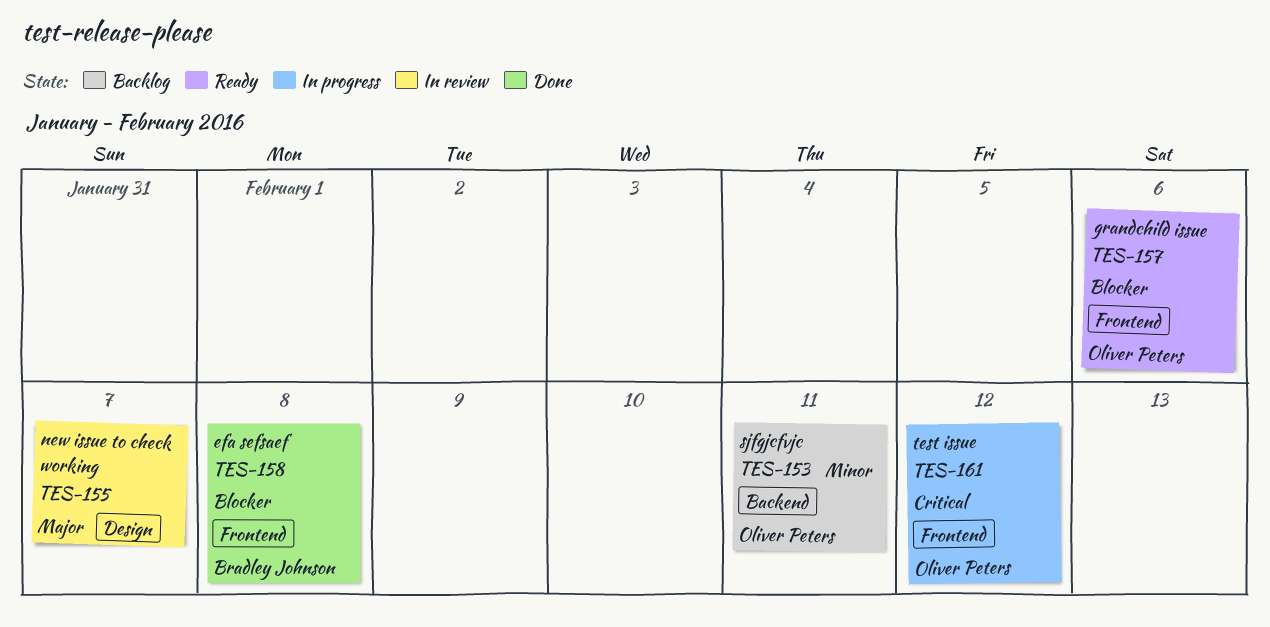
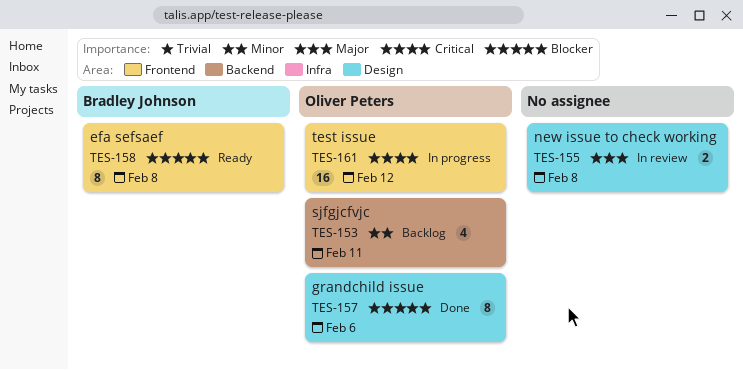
TES-155, due: Feb 7 -> Feb 8
TES-157, status: Ready -> Done
TES-157, label: Frontend -> Design
TES-158, status: Done -> Ready

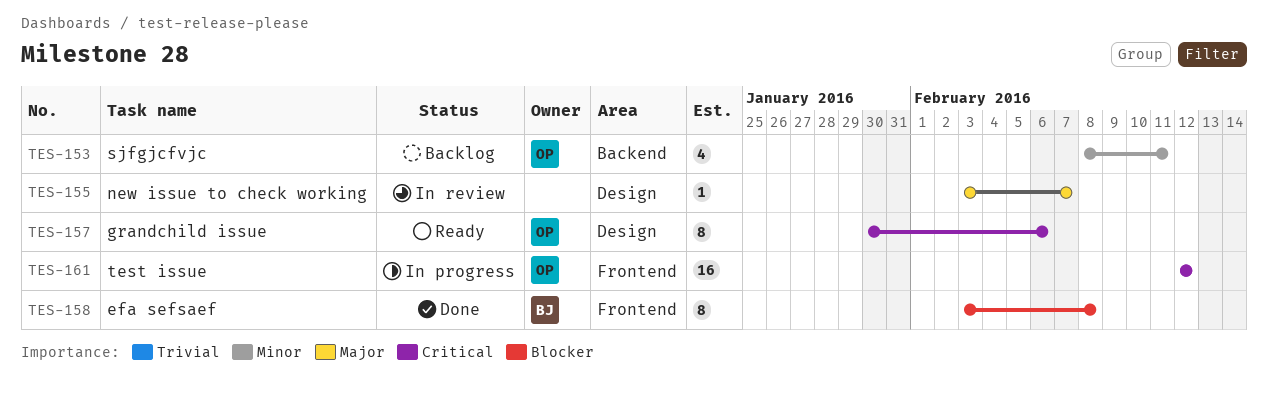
TES-155, estimate: 2 -> 1
TES-155, due: Feb 8 -> Feb 7
TES-157, status: Done -> Ready
TES-157, priority: Blocker -> Critical
TES-158, status: Ready -> Done

